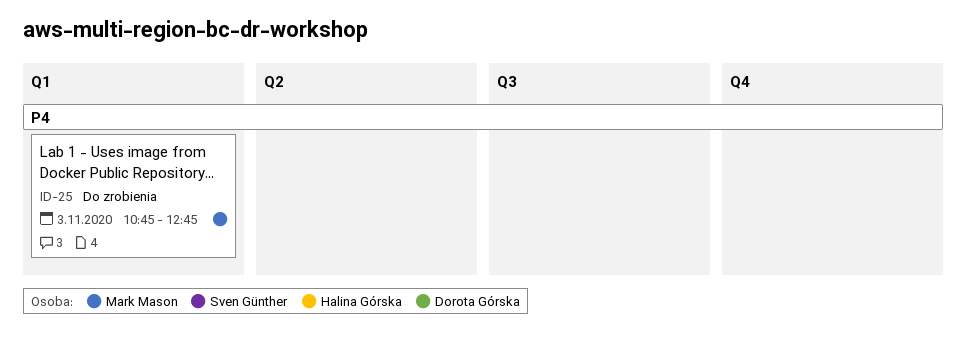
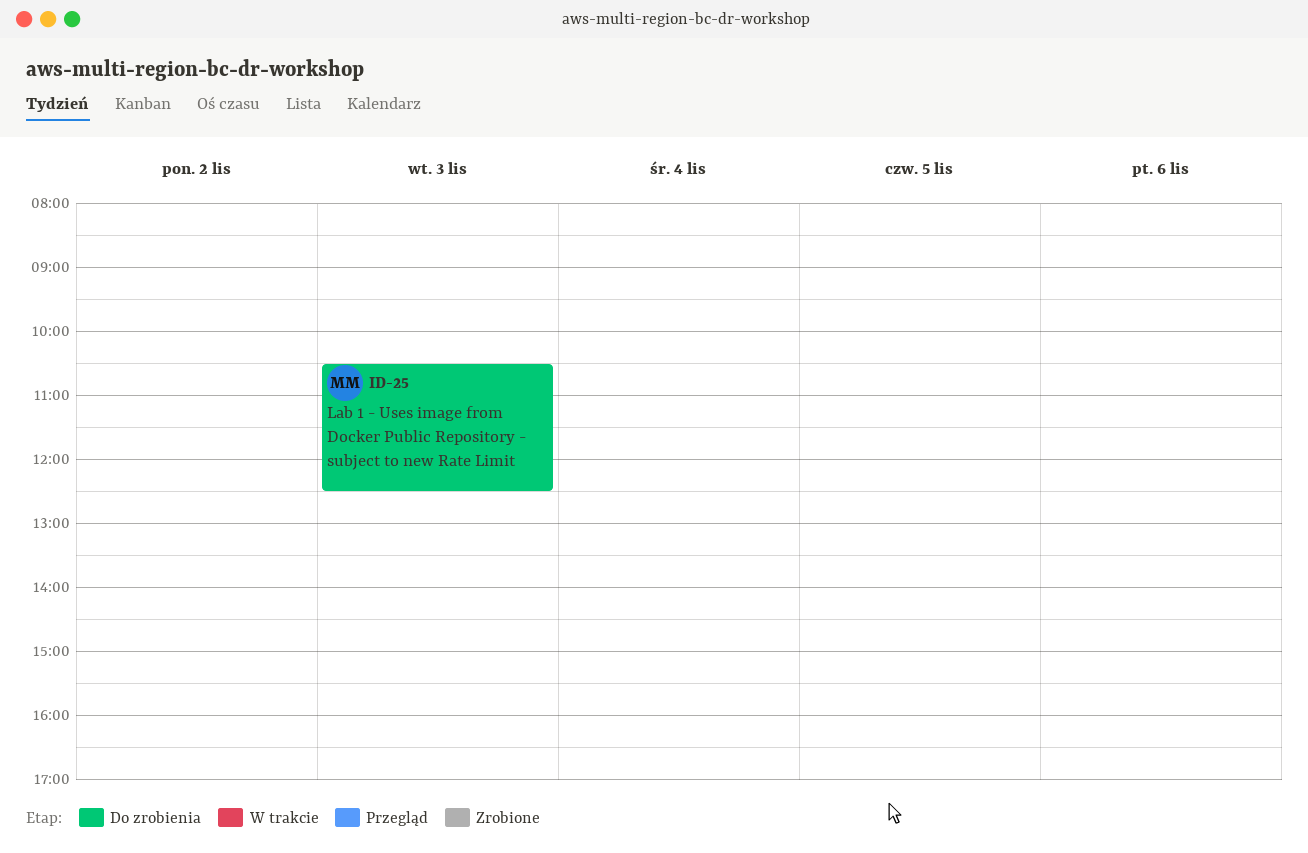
ID-25, begins: 10:45 -> 10:30
ID-25, ends: 12:45 -> 12:30

